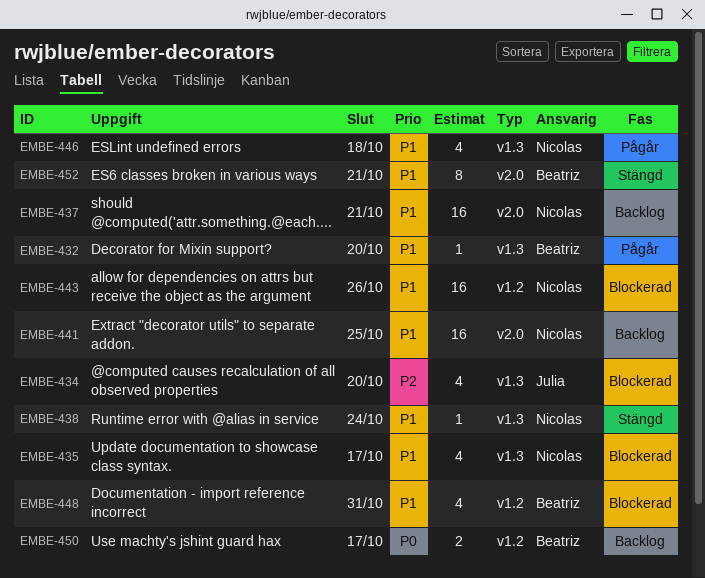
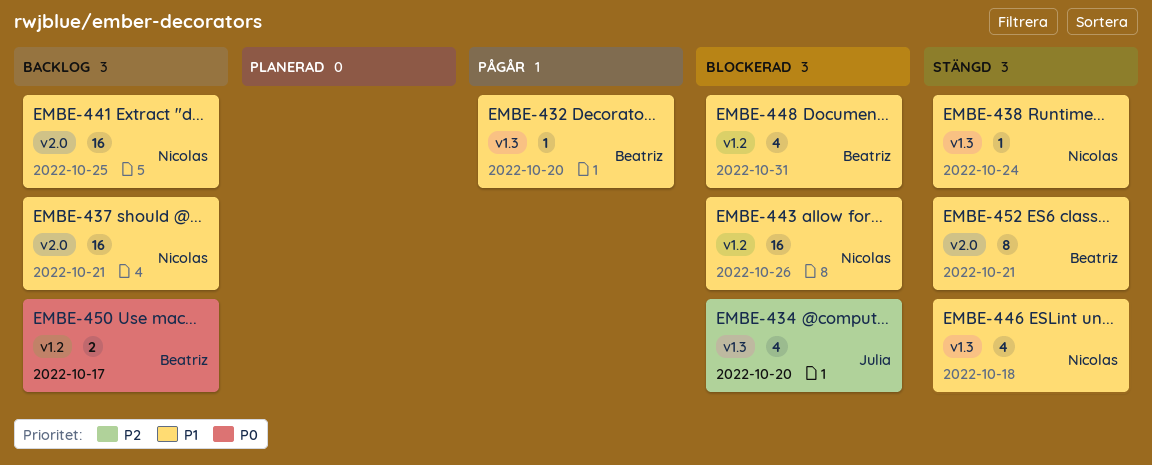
EMBE-435: present -> none
EMBE-446, status: Pågår -> Stängd

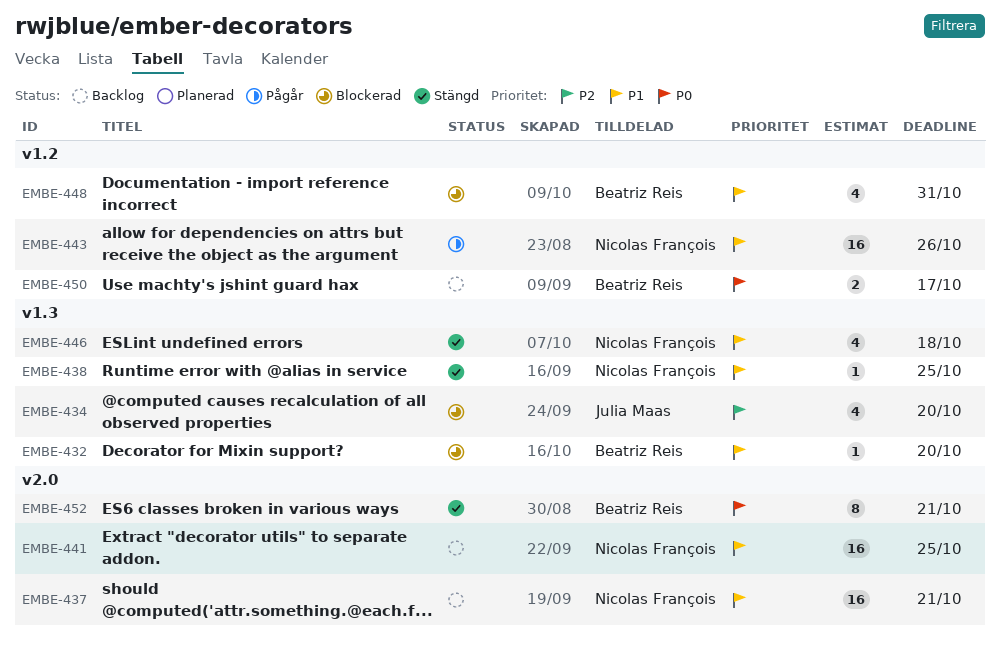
EMBE-432, status: Pågår -> Blockerad
EMBE-438, due: Oct 24 -> Oct 25
EMBE-443, status: Blockerad -> Pågår
EMBE-452, priority: P1 -> P0

